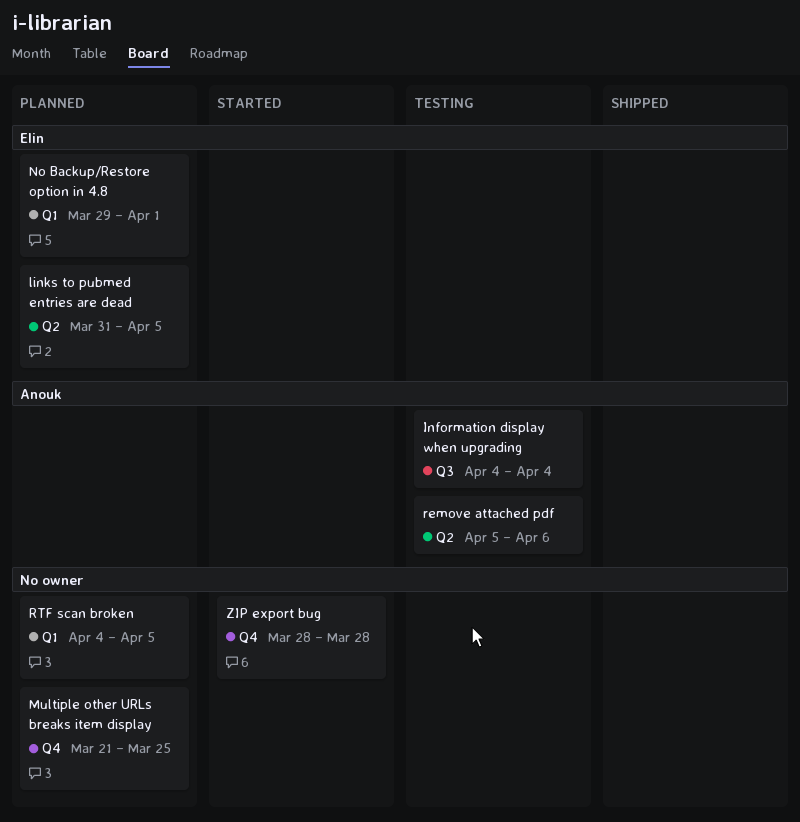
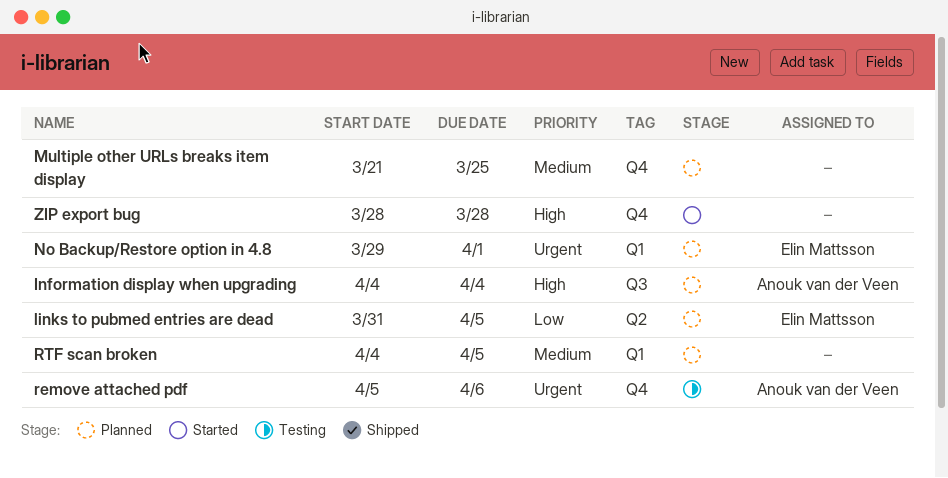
Information display when upgrading, status: Testing -> Planned
remove attached pdf, label: Q2 -> Q4

